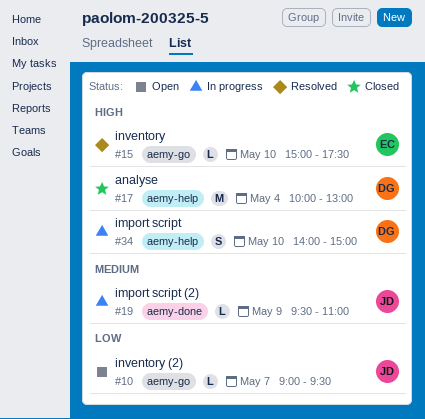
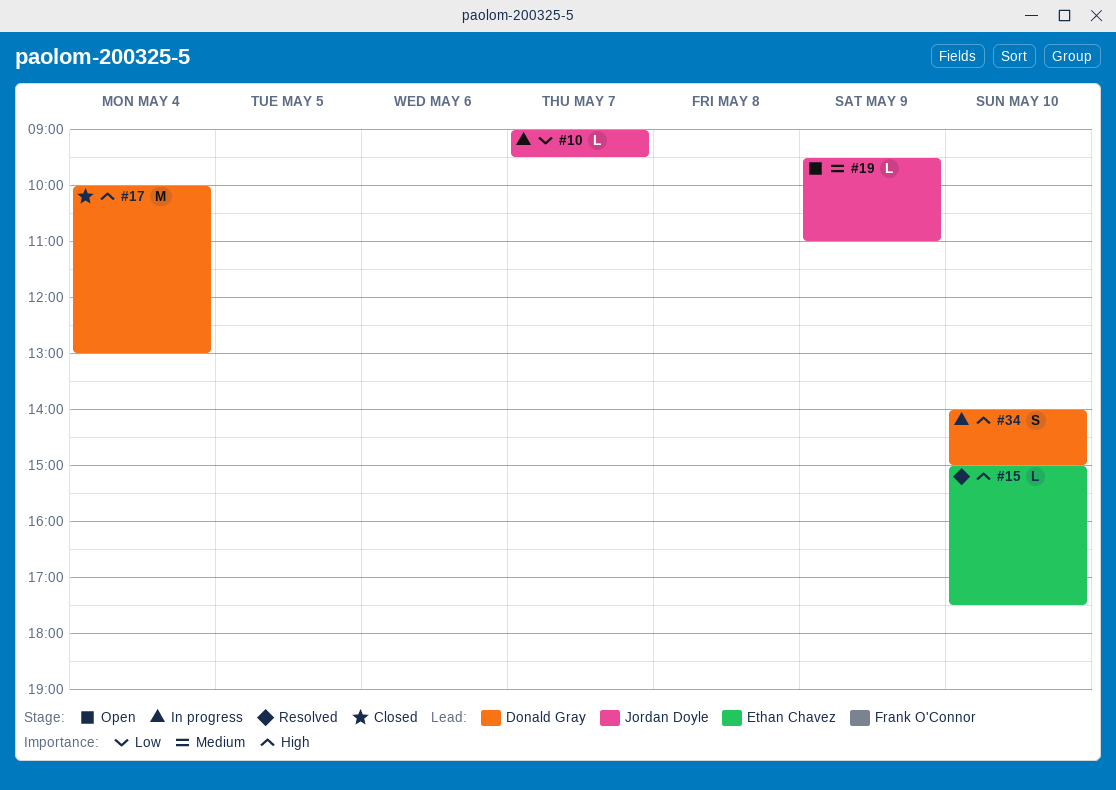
#10, status: Open -> In progress
#19, status: In progress -> Open

